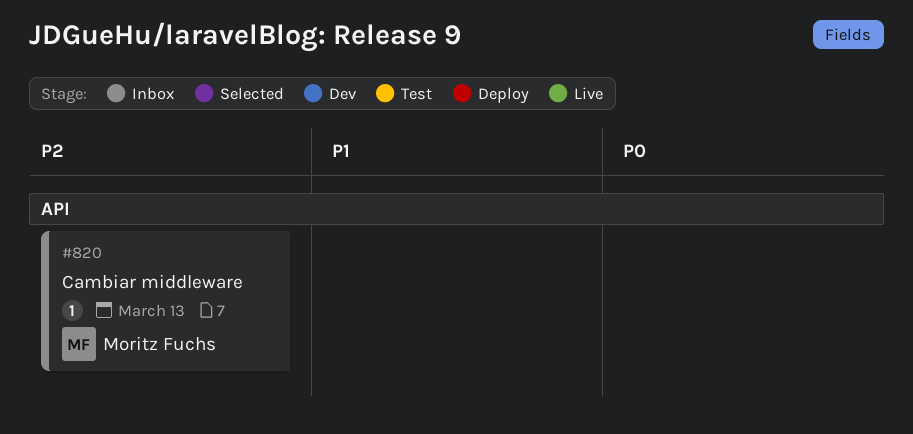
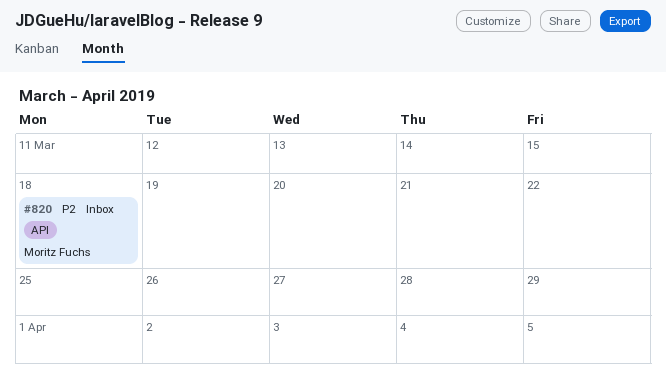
#820, due: Mar 13 -> Mar 18

